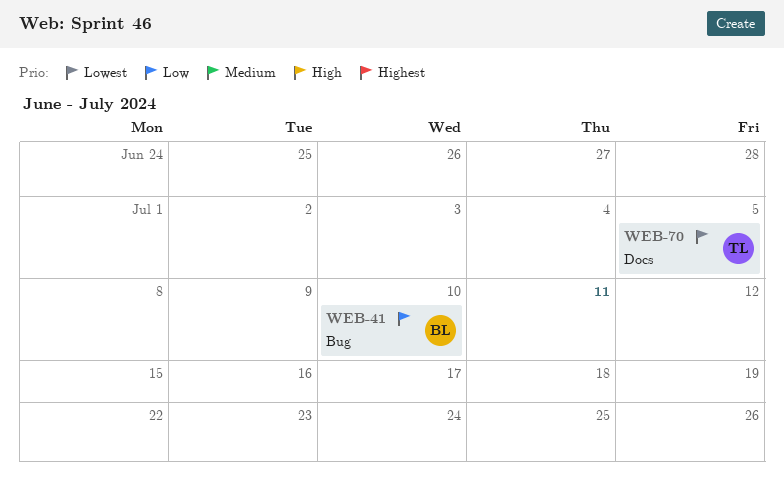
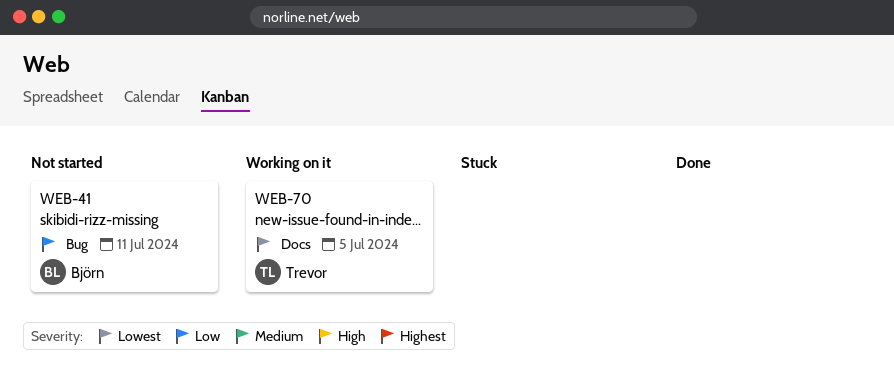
WEB-41, due: Jul 10 -> Jul 11

